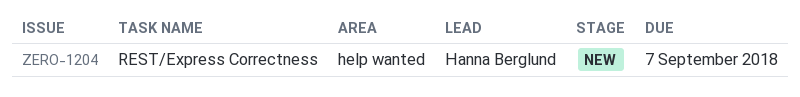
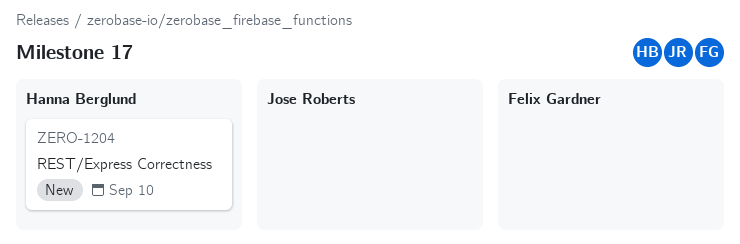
ZERO-1204, due: Sep 7 -> Sep 10

